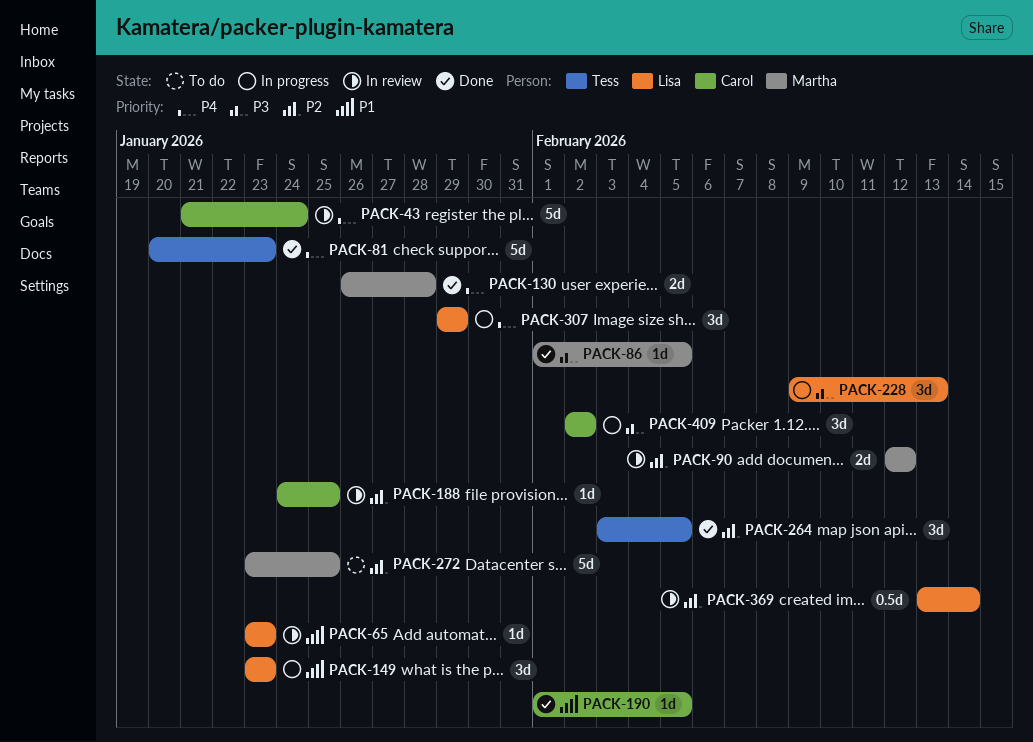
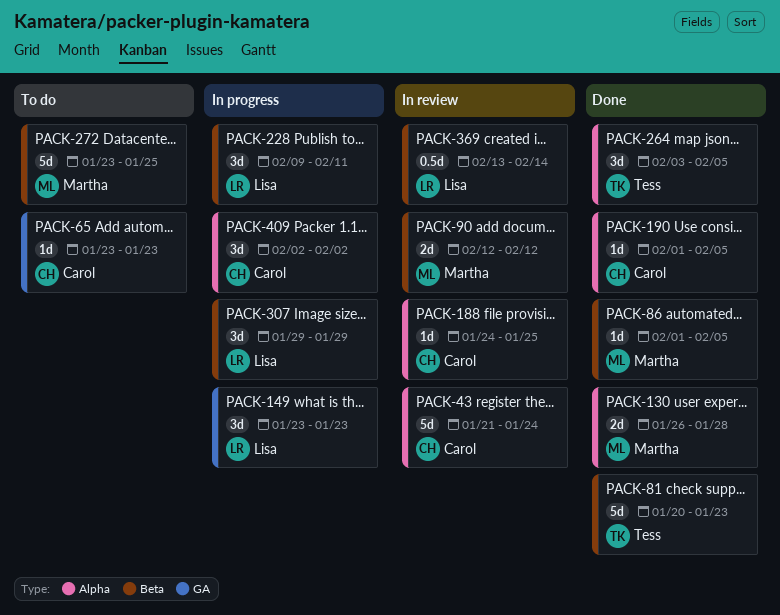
PACK-65, status: In review -> To do
PACK-65, owner: Lisa -> Carol
PACK-228, due: Feb 13 -> Feb 11

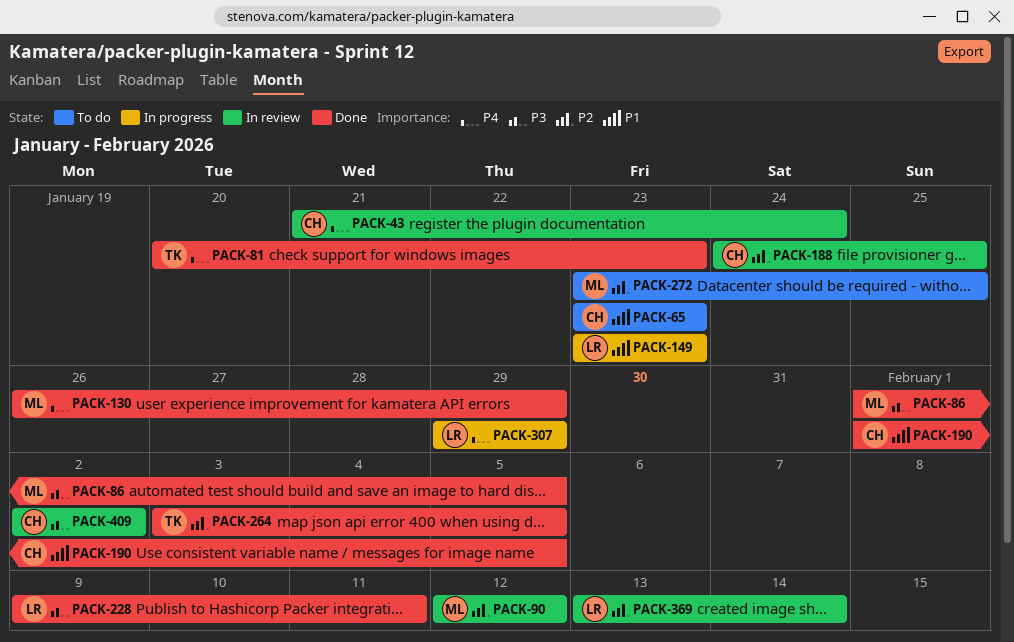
PACK-130, due: Jan 28 -> Jan 29
PACK-228, status: In progress -> Done
PACK-409, status: In progress -> In review

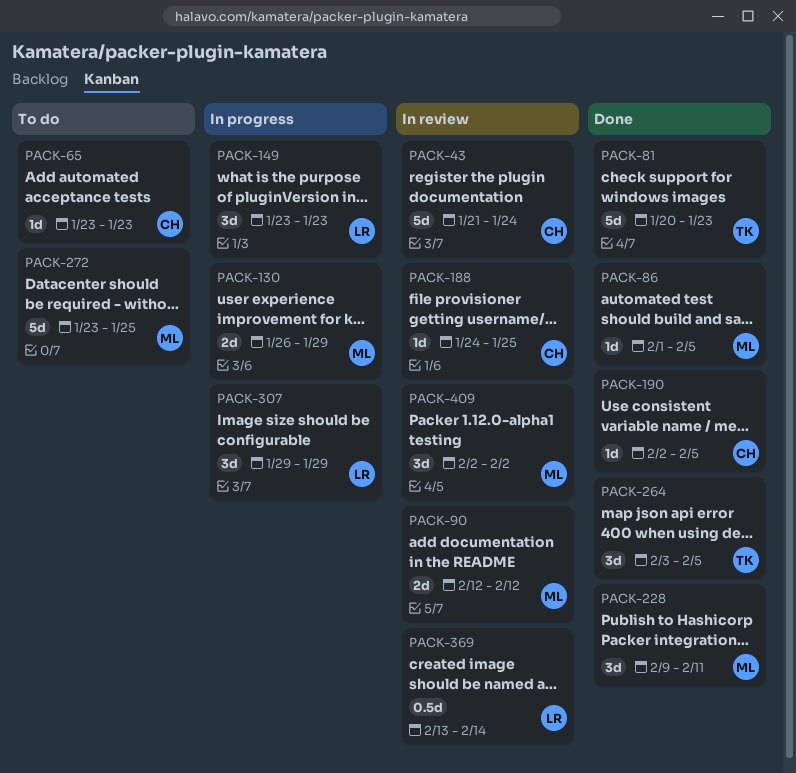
PACK-130, status: Done -> In progress
PACK-190, start: Feb 1 -> Feb 2
PACK-228, owner: LR -> ML
PACK-409, owner: CH -> ML

